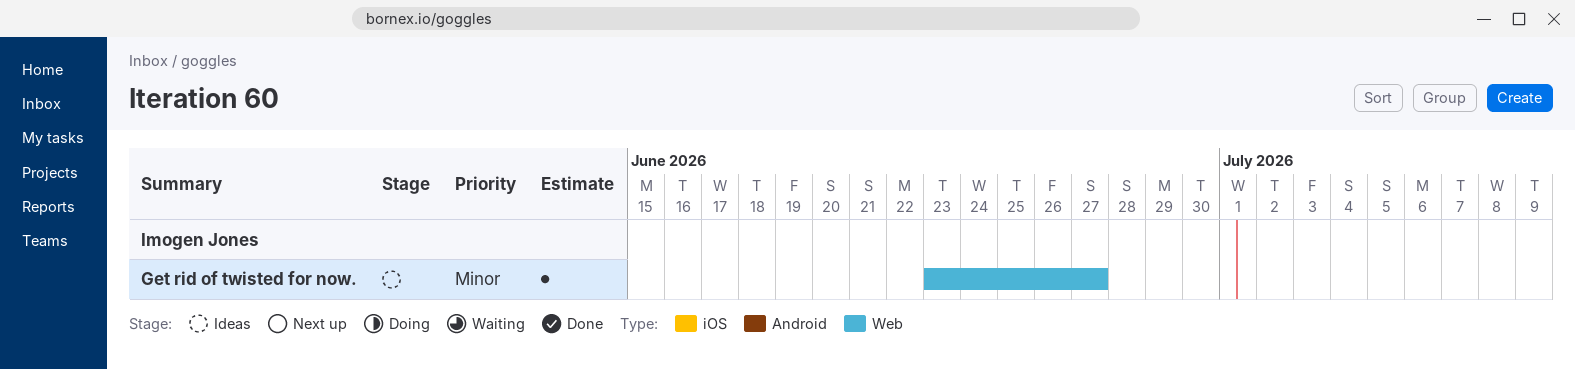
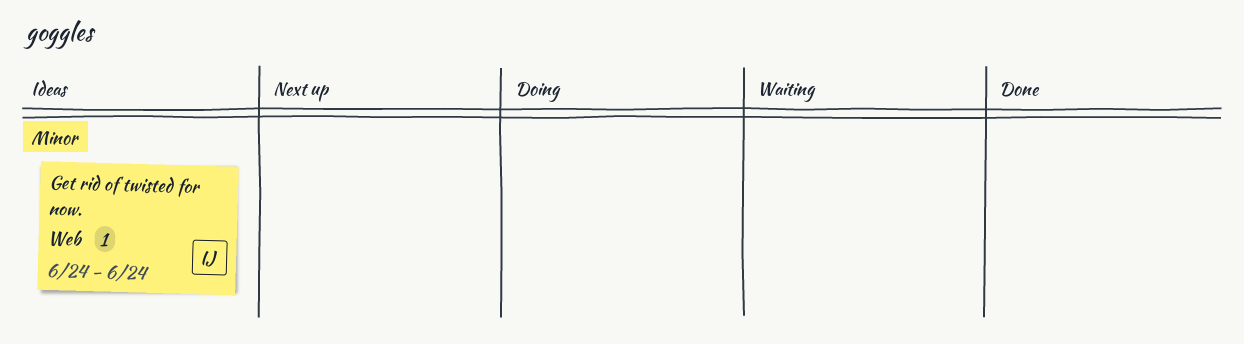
Get rid of twisted for now., start: Jun 23 -> Jun 24
Get rid of twisted for now., due: Jun 27 -> Jun 24

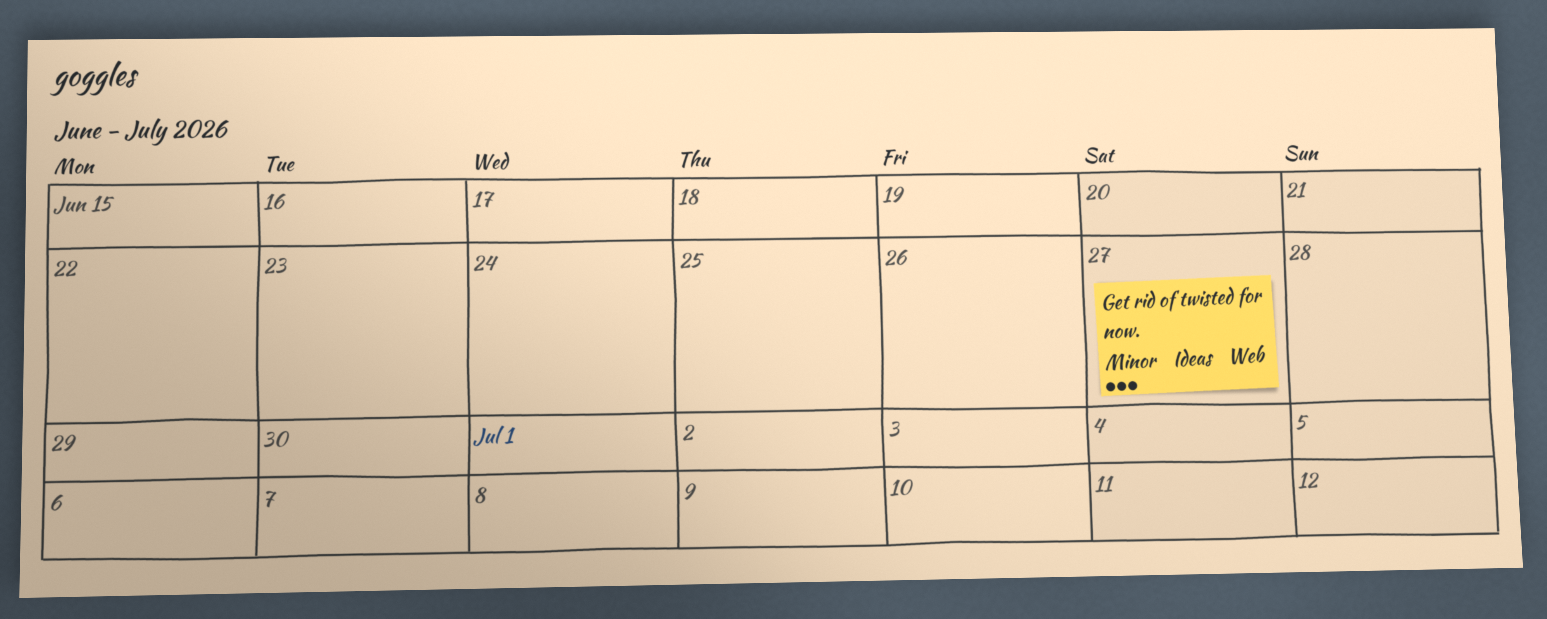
Get rid of twisted for now., estimate: 1 -> 3
Get rid of twisted for now., due: Jun 24 -> Jun 27

